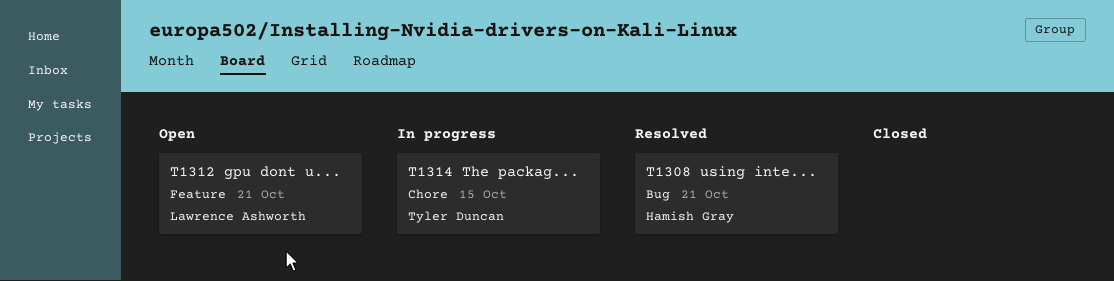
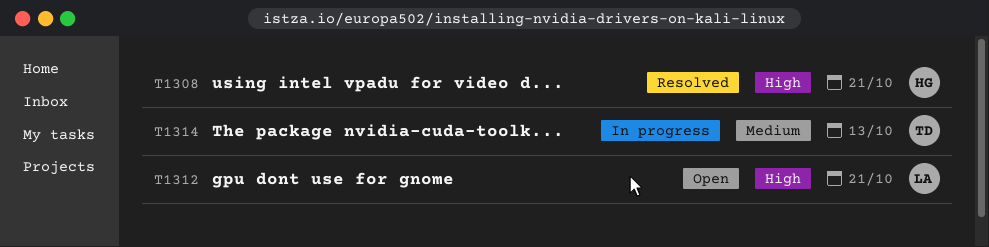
T1314, due: Oct 15 -> Oct 13

